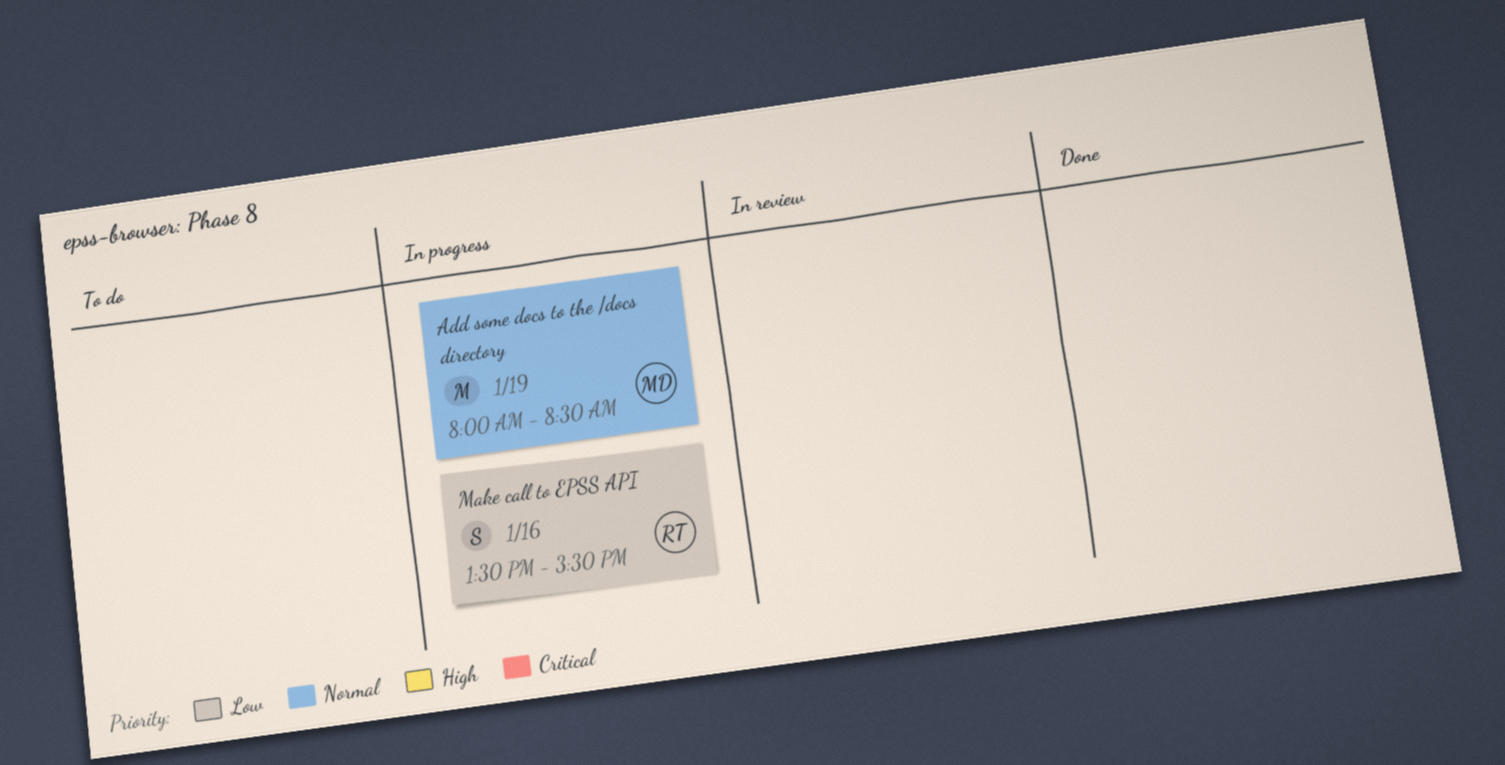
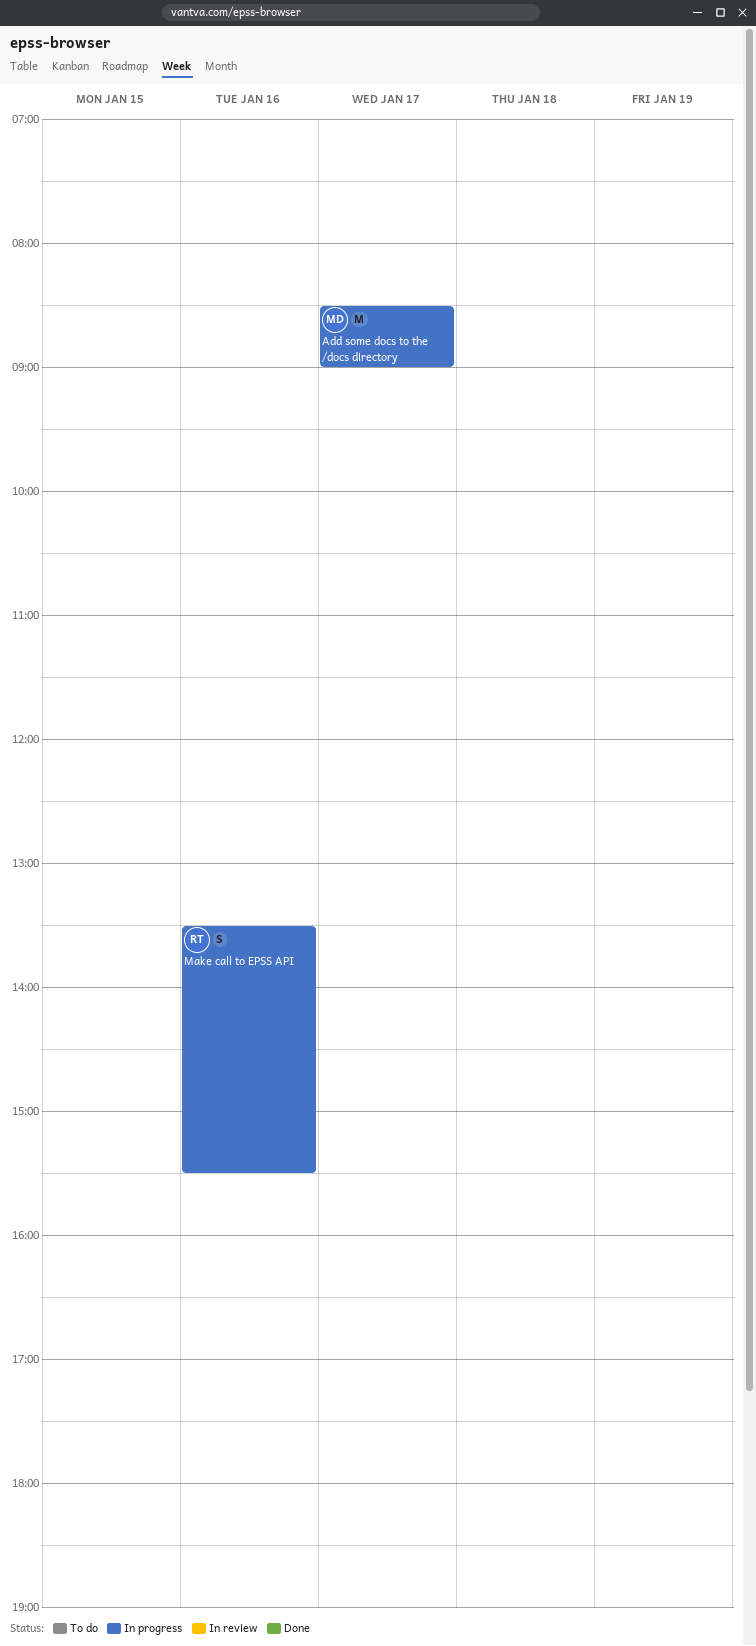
Add some docs to the /docs directory, day: Jan 19 -> Jan 17
Add some docs to the /docs directory, begins: 08:00 -> 08:30
Add some docs to the /docs directory, ends: 08:30 -> 09:00

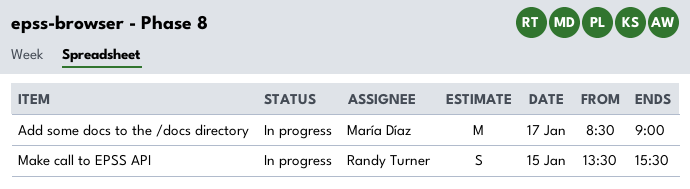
Make call to EPSS API, day: Jan 16 -> Jan 15

